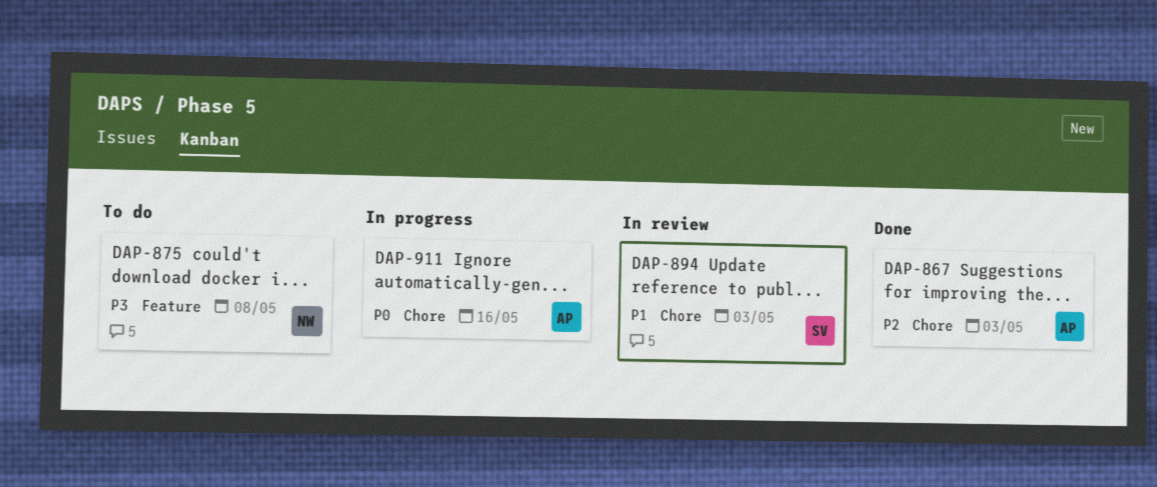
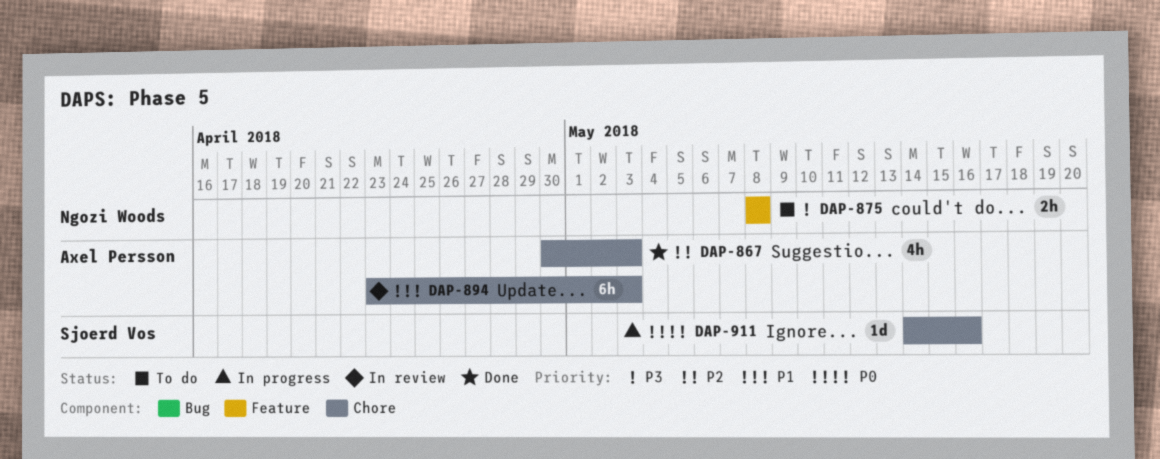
DAP-894, owner: Sjoerd Vos -> Axel Persson
DAP-911, owner: Axel Persson -> Sjoerd Vos

